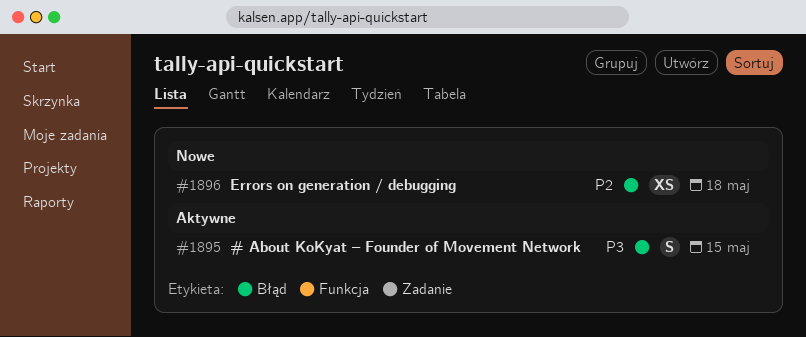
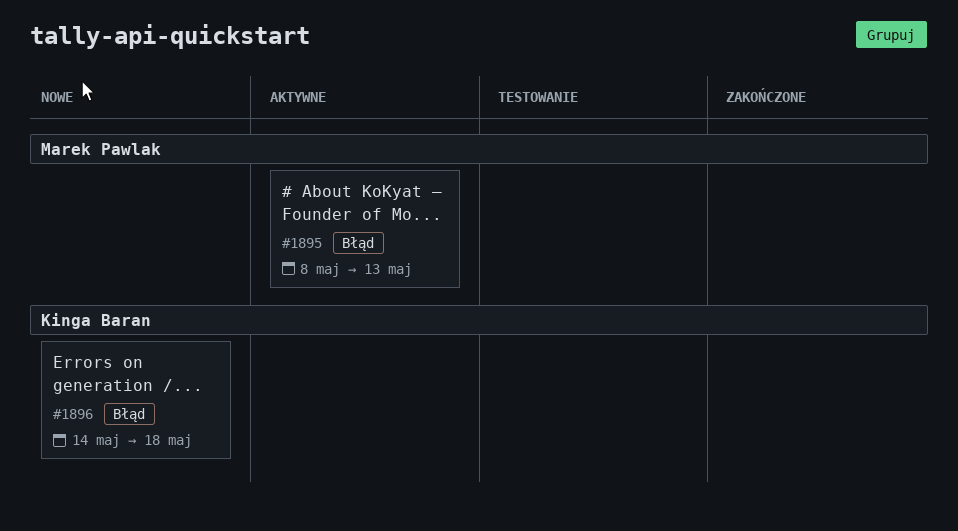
#1895, due: May 15 -> May 13

